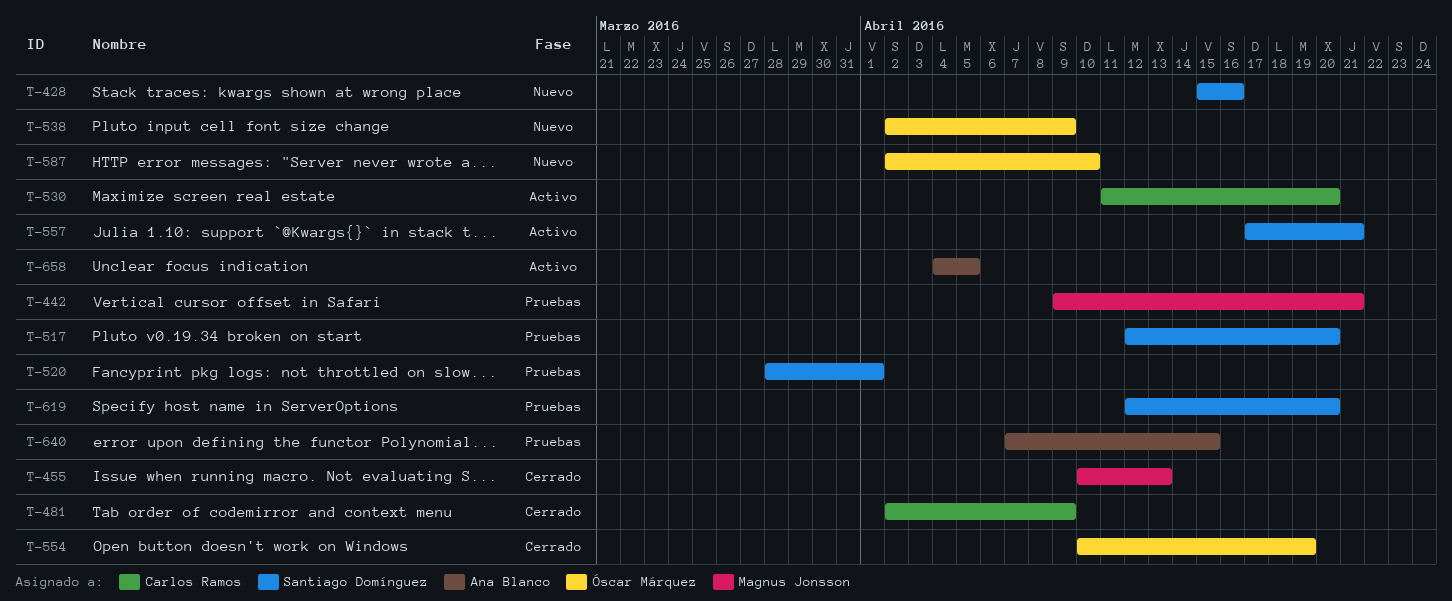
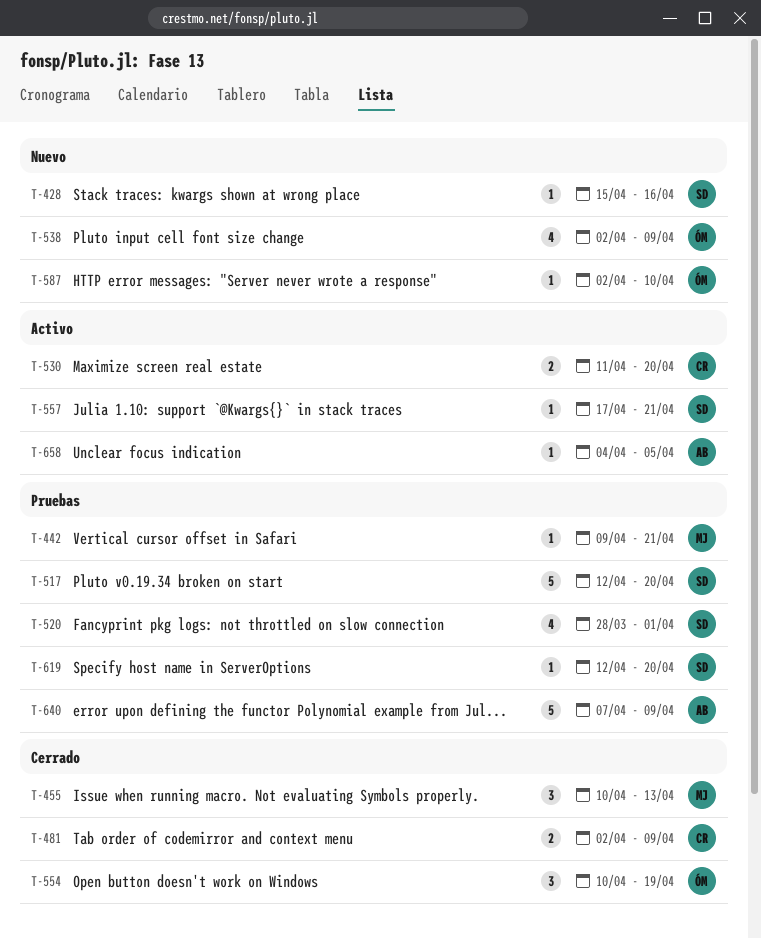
T-640, due: Apr 15 -> Apr 9

